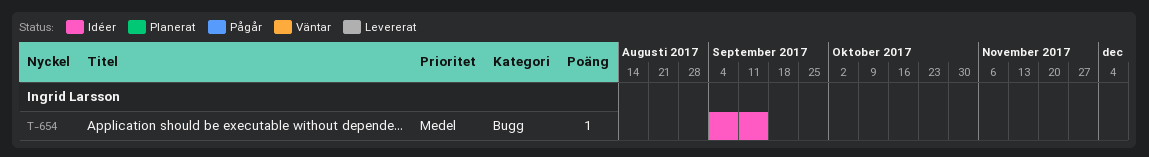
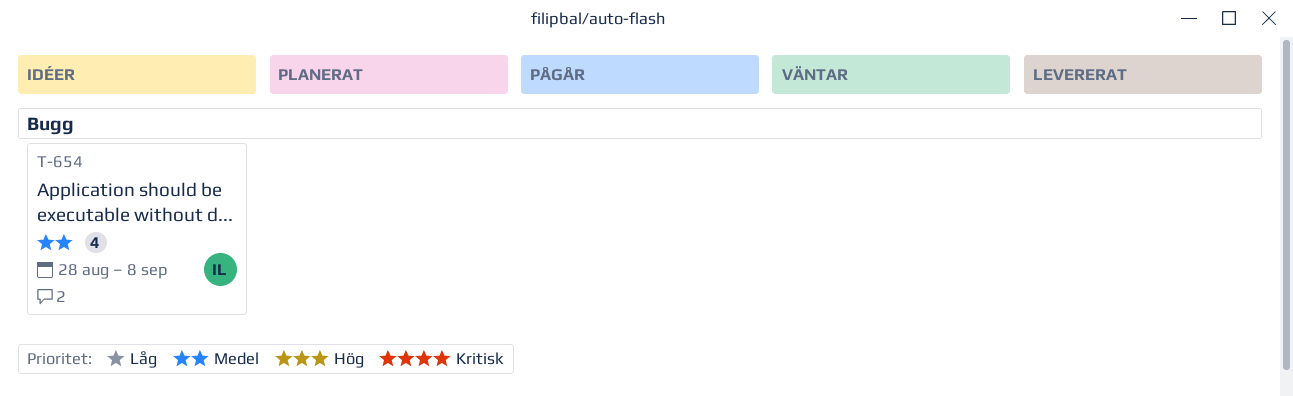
T-654, estimate: 1 -> 4
T-654, start: Sep 4 -> Aug 28
T-654, due: Sep 15 -> Sep 8

